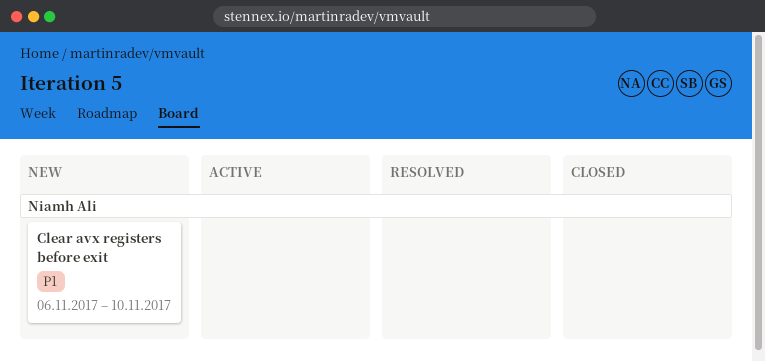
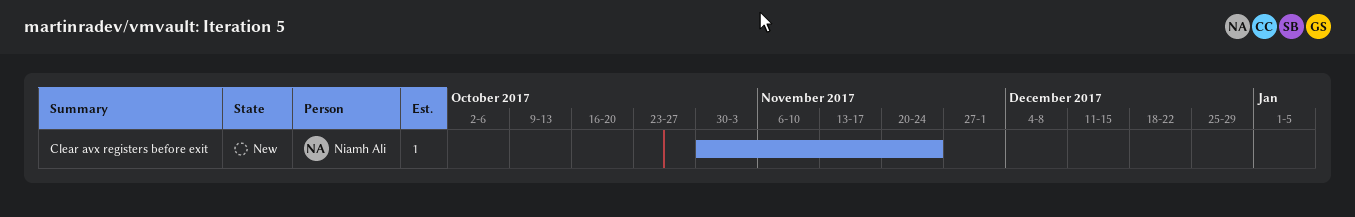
Clear avx registers before exit, start: Nov 6 -> Oct 30
Clear avx registers before exit, due: Nov 10 -> Nov 24

